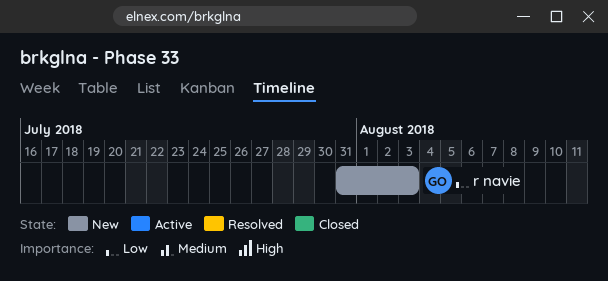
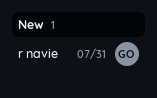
r navie, due: Aug 3 -> Jul 31

